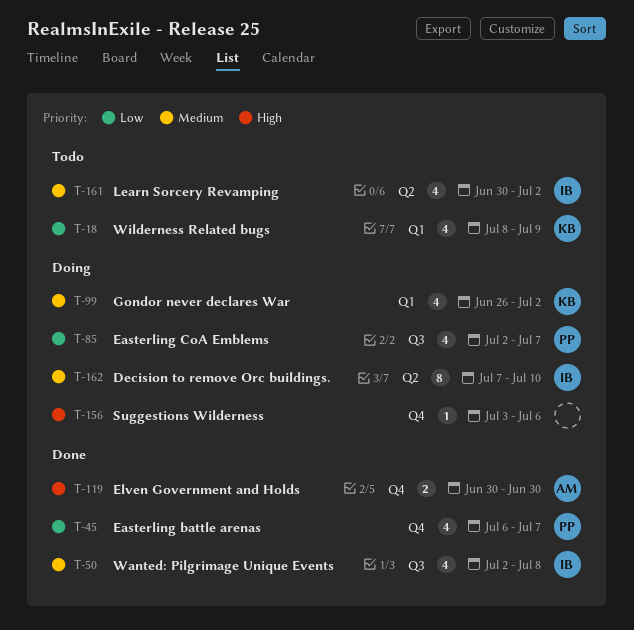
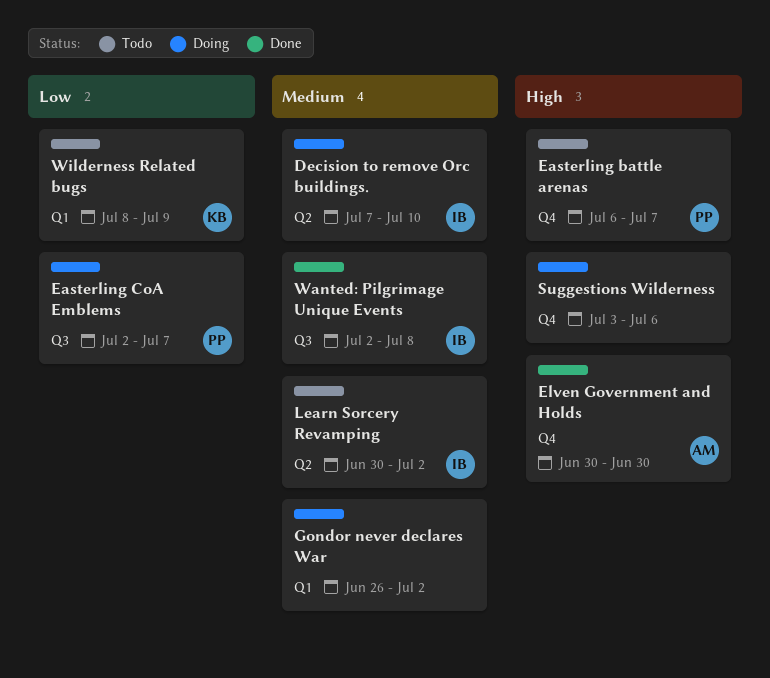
Easterling battle arenas, status: Done -> Todo
Easterling battle arenas, priority: Low -> High
Gondor never declares War, owner: KB -> none

